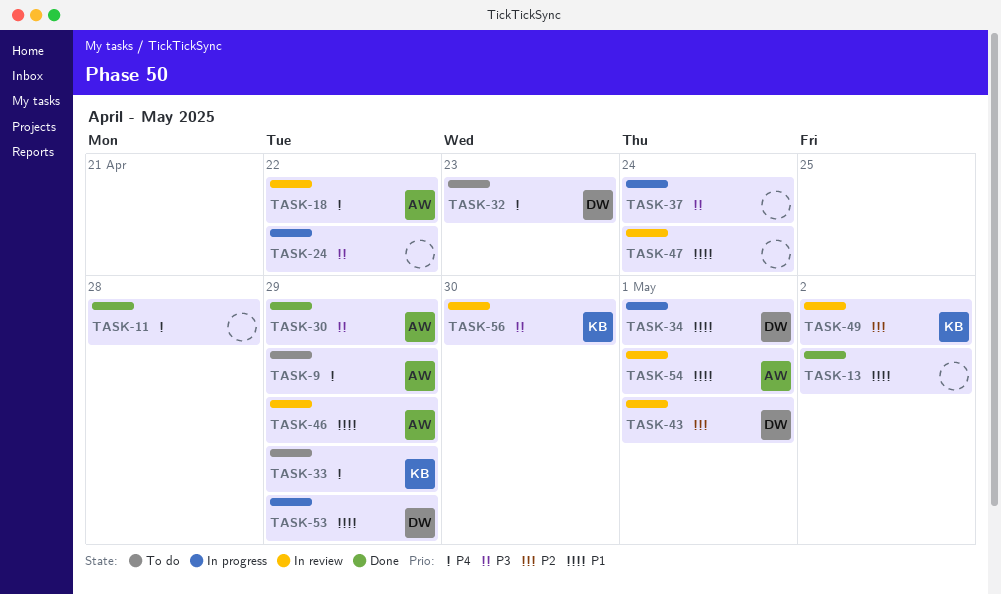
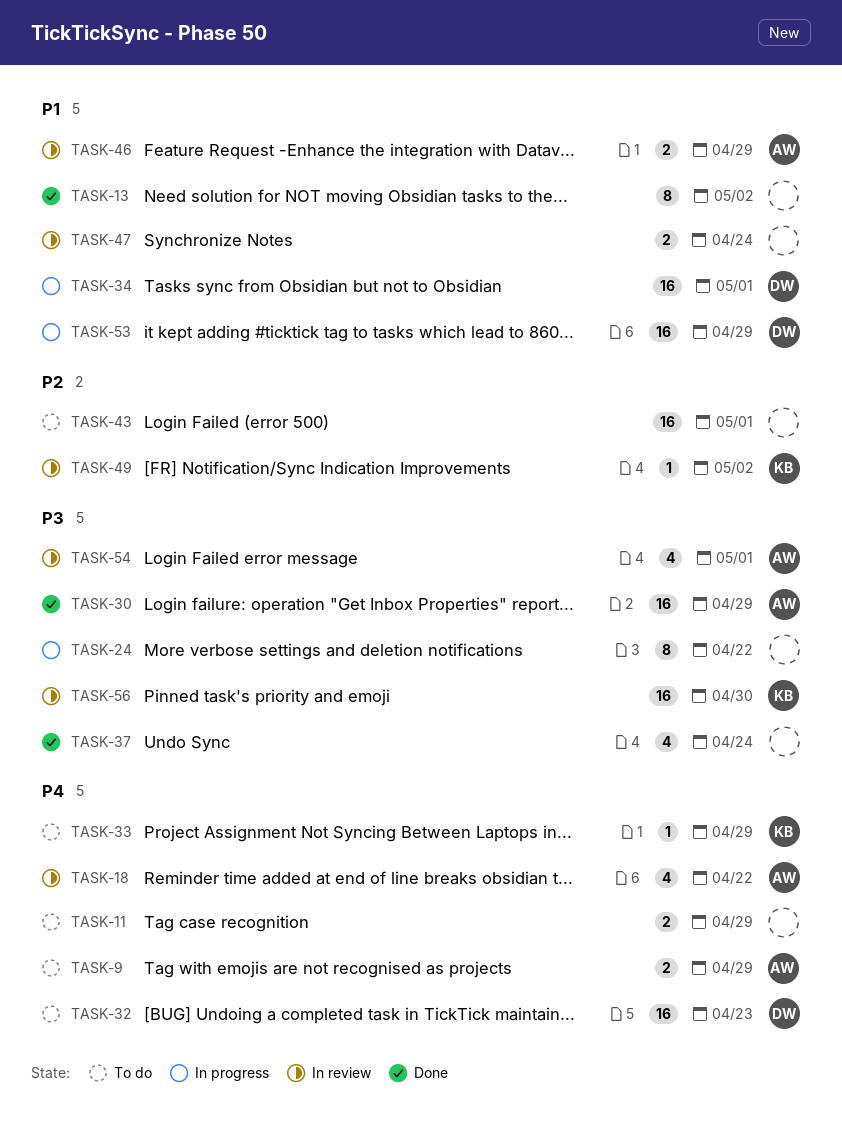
TASK-11, status: Done -> To do
TASK-11, due: Apr 28 -> Apr 29
TASK-37, status: In progress -> Done
TASK-43, status: In review -> To do
TASK-43, owner: DW -> none
TASK-54, priority: P1 -> P3

